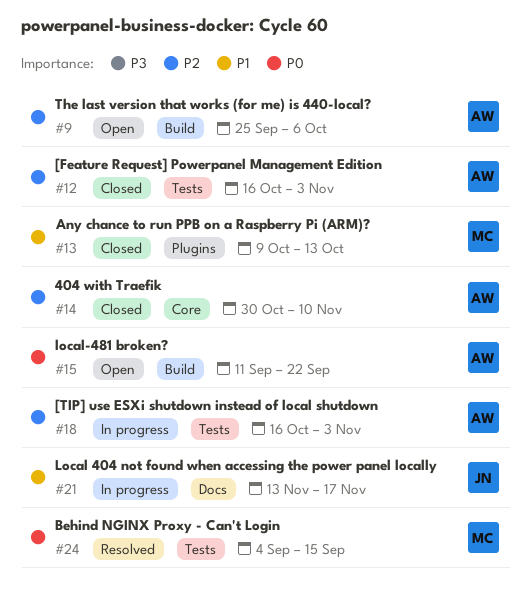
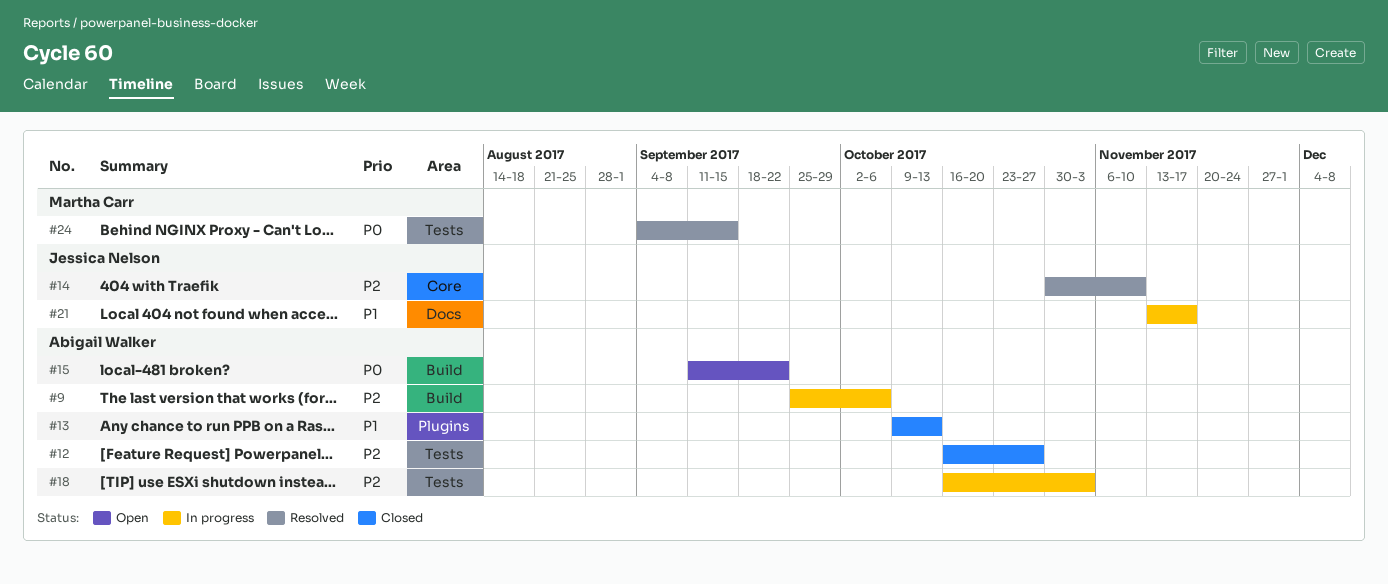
#9, status: Open -> In progress
#12, due: Nov 3 -> Oct 27
#13, owner: Martha Carr -> Abigail Walker
#14, status: Closed -> Resolved
#14, owner: Abigail Walker -> Jessica Nelson

